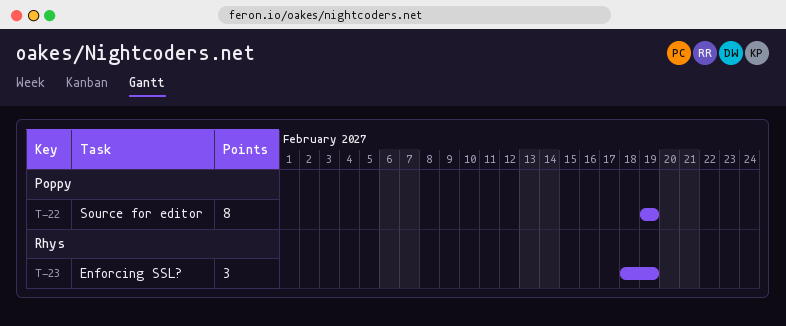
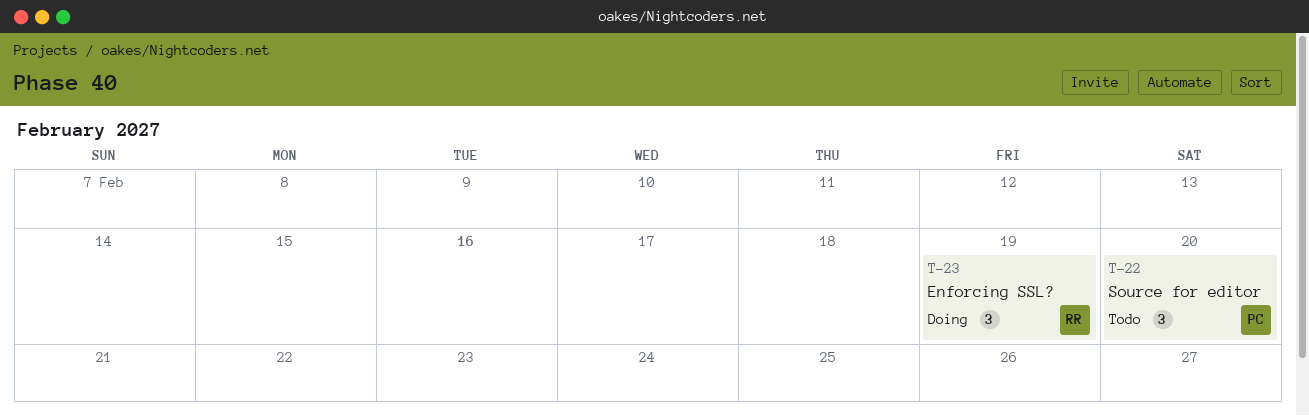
T-22, estimate: 8 -> 3
T-22, due: Feb 19 -> Feb 20

